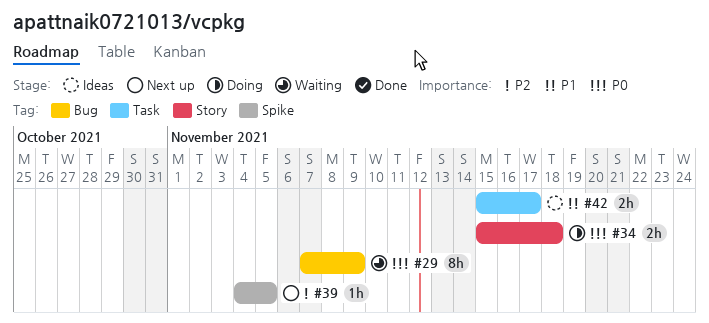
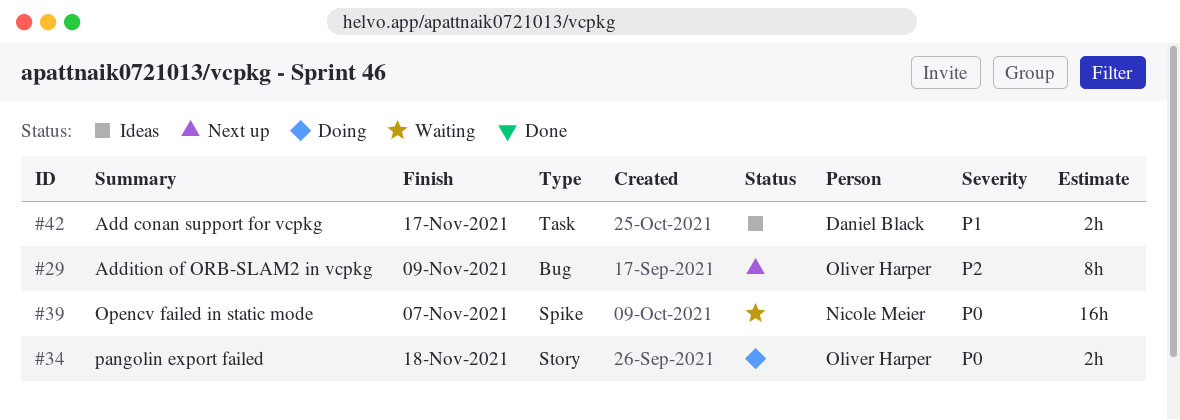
#29, status: Waiting -> Next up
#29, priority: P0 -> P2
#39, status: Next up -> Waiting
#39, priority: P2 -> P0
#39, estimate: 1h -> 16h
#39, due: Nov 5 -> Nov 7

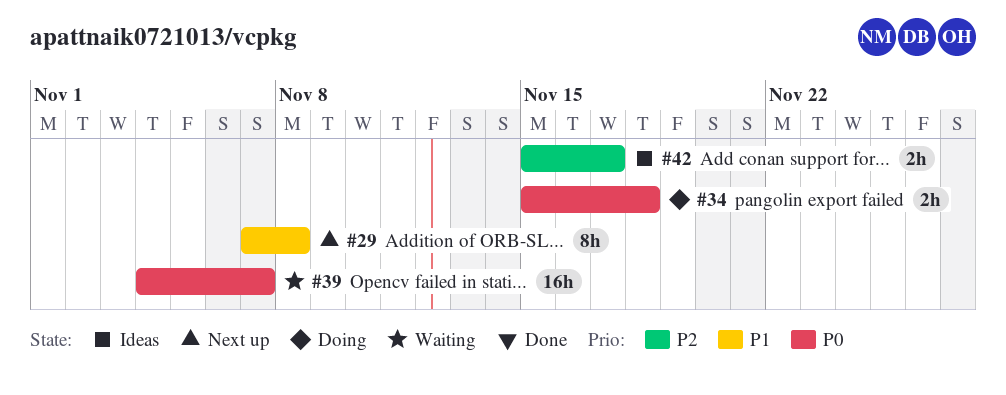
#29, priority: P2 -> P1
#29, due: Nov 9 -> Nov 8
#42, priority: P1 -> P2

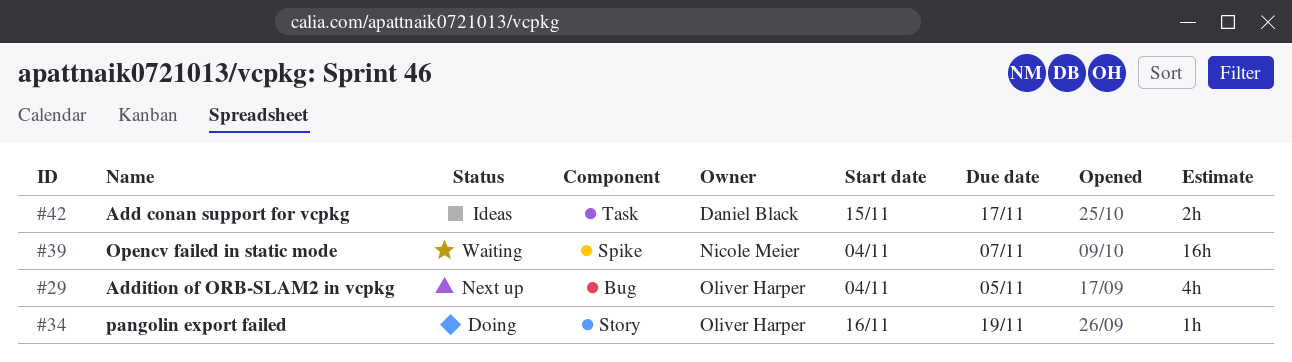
#29, estimate: 8h -> 4h
#29, start: Nov 7 -> Nov 4
#29, due: Nov 8 -> Nov 5
#34, estimate: 2h -> 1h
#34, start: Nov 15 -> Nov 16
#34, due: Nov 18 -> Nov 19

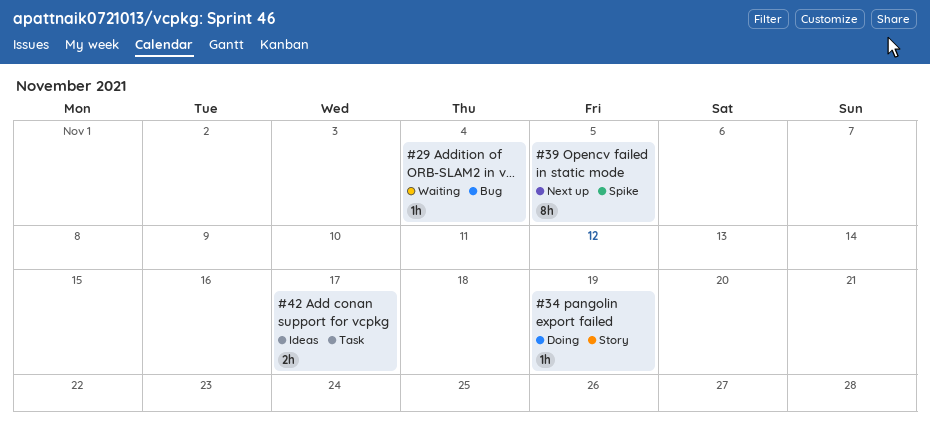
#29, status: Next up -> Waiting
#29, estimate: 4h -> 1h
#29, due: Nov 5 -> Nov 4
#39, status: Waiting -> Next up
#39, estimate: 16h -> 8h
#39, due: Nov 7 -> Nov 5

